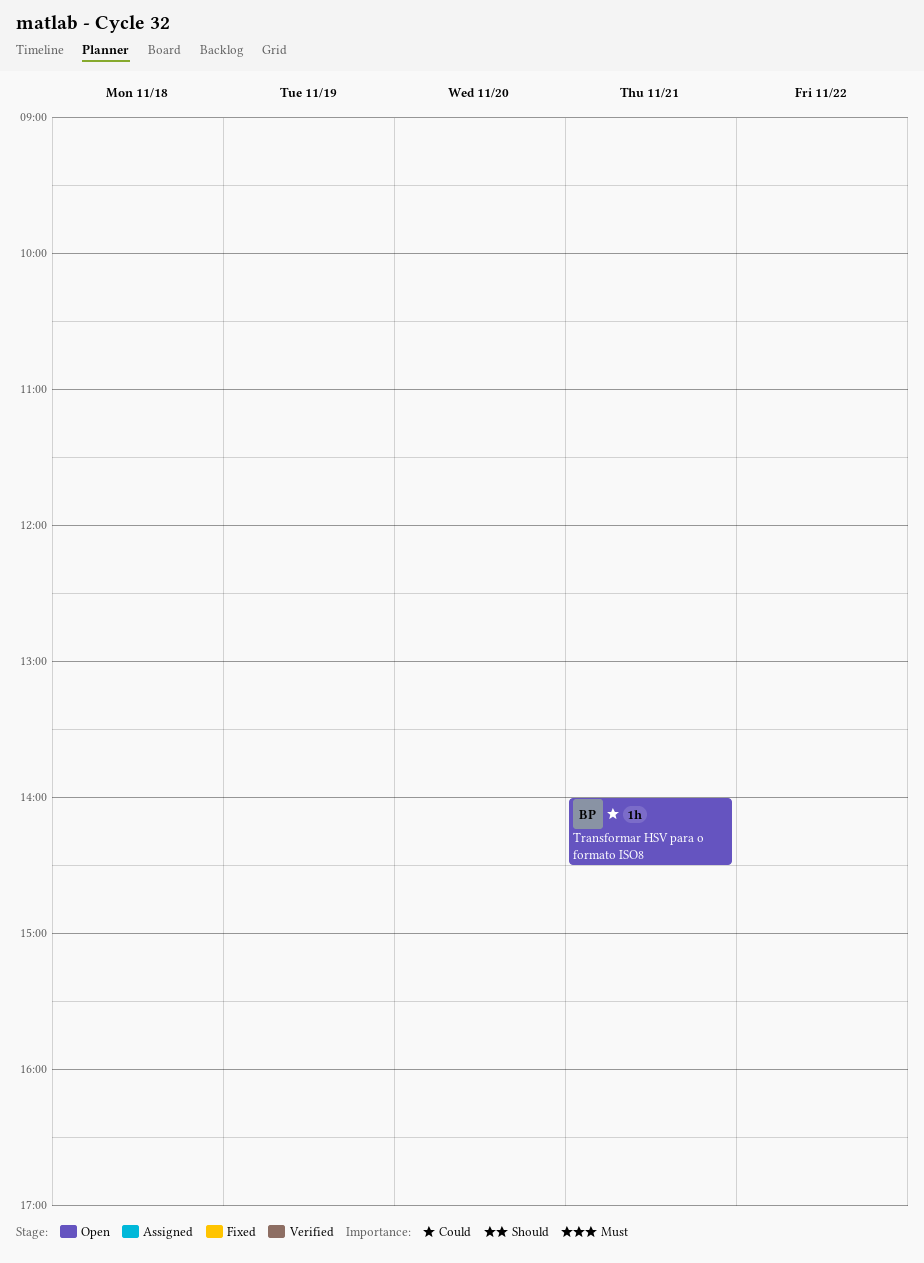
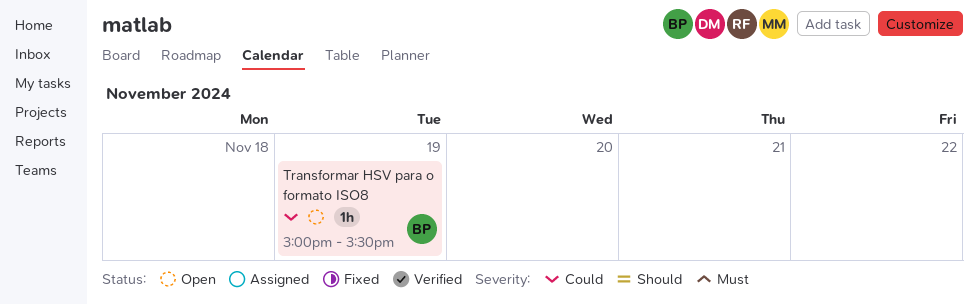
Transformar HSV para o formato ISO8, day: Nov 21 -> Nov 19
Transformar HSV para o formato ISO8, begins: 14:00 -> 15:00
Transformar HSV para o formato ISO8, ends: 14:30 -> 15:30

